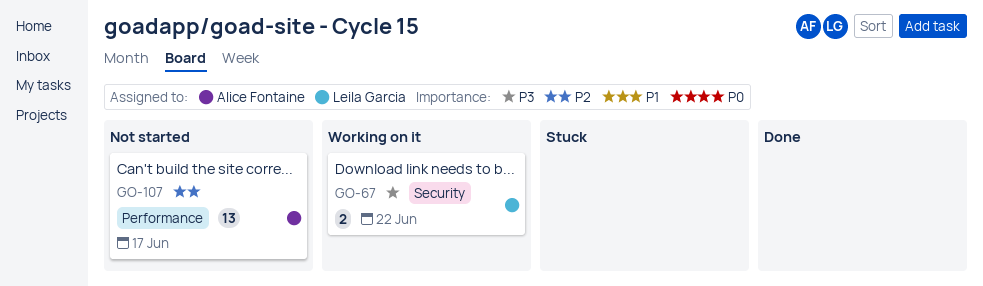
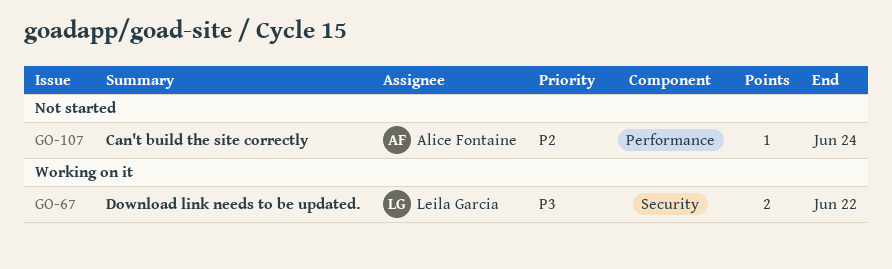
GO-107, estimate: 13 -> 1
GO-107, due: Jun 17 -> Jun 24

